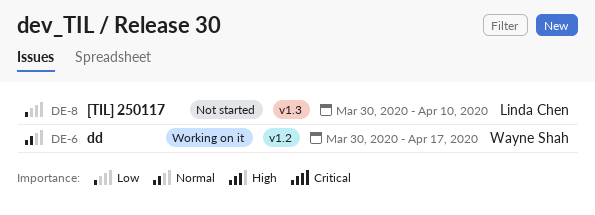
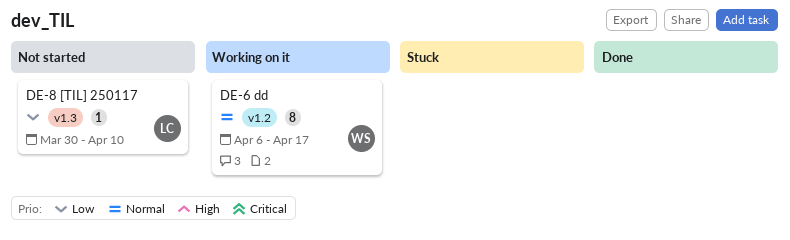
DE-6, start: Mar 30 -> Apr 6

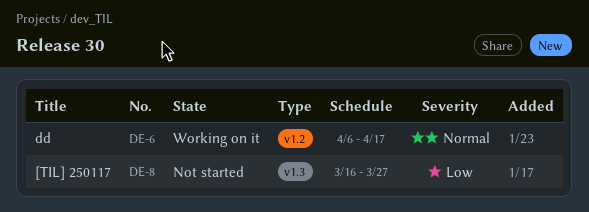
DE-8, start: Mar 30 -> Mar 16
DE-8, due: Apr 10 -> Mar 27

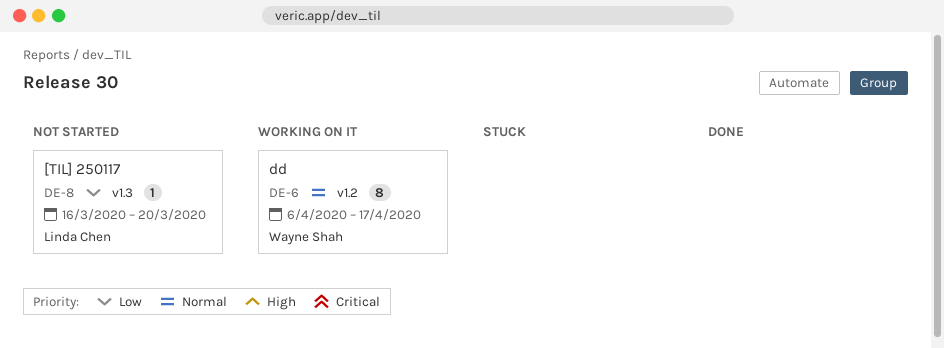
DE-8, due: Mar 27 -> Mar 20

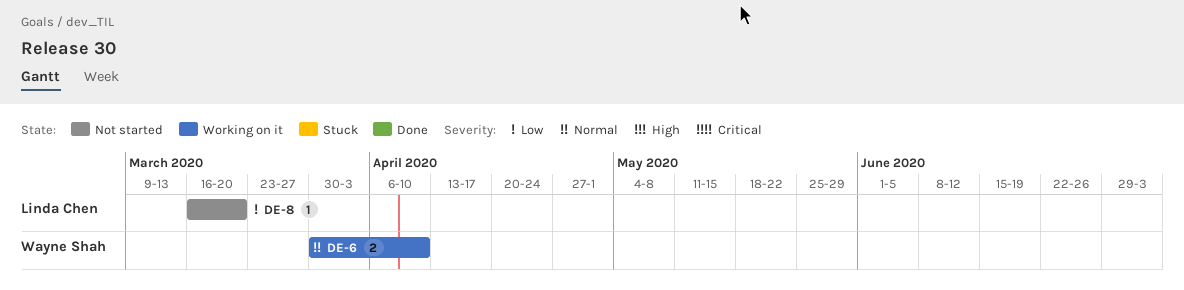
DE-6, estimate: 8 -> 2
DE-6, start: Apr 6 -> Mar 30
DE-6, due: Apr 17 -> Apr 10

